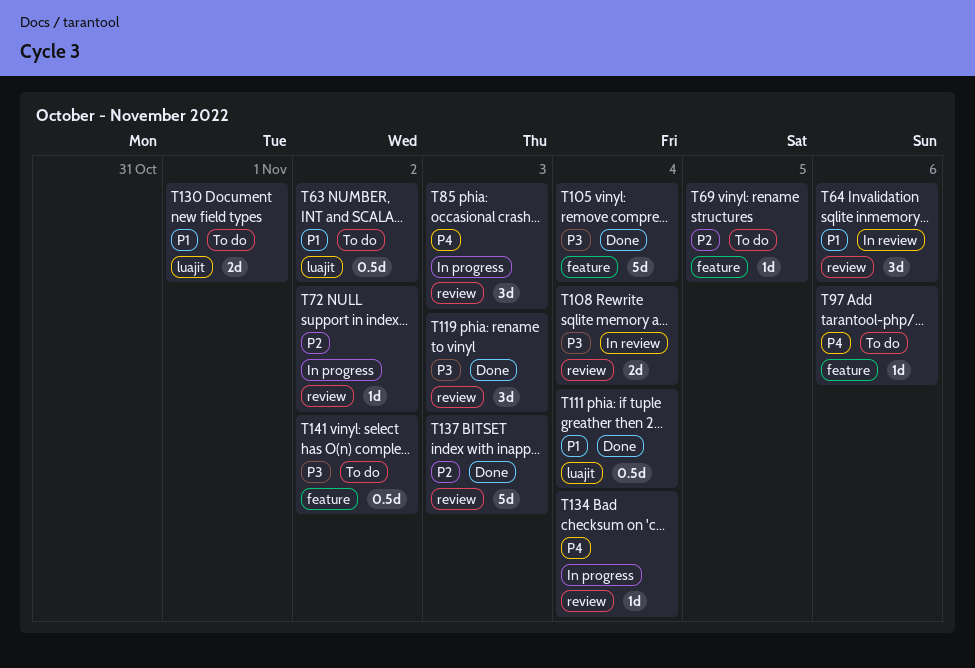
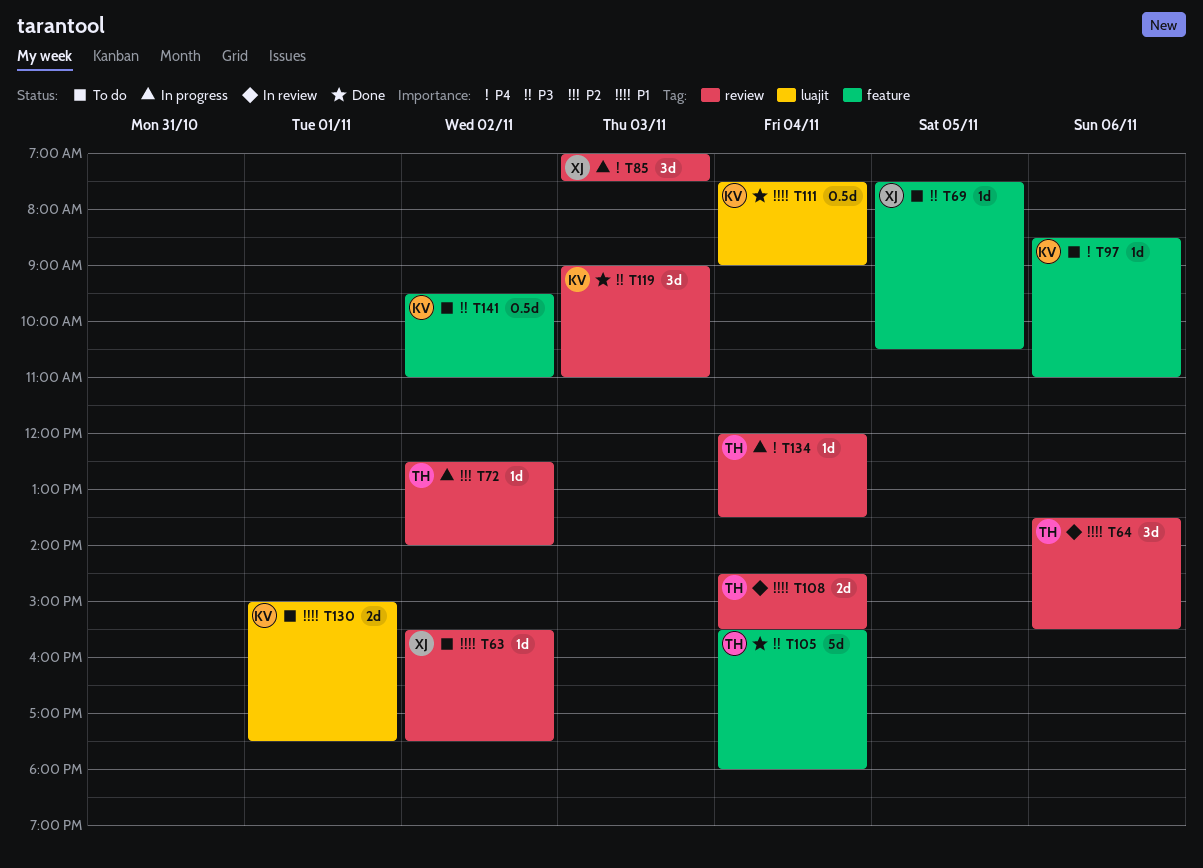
T63, label: luajit -> review
T63, estimate: 0.5d -> 1d
T69, priority: P2 -> P3
T108, priority: P3 -> P1
T137: present -> none

